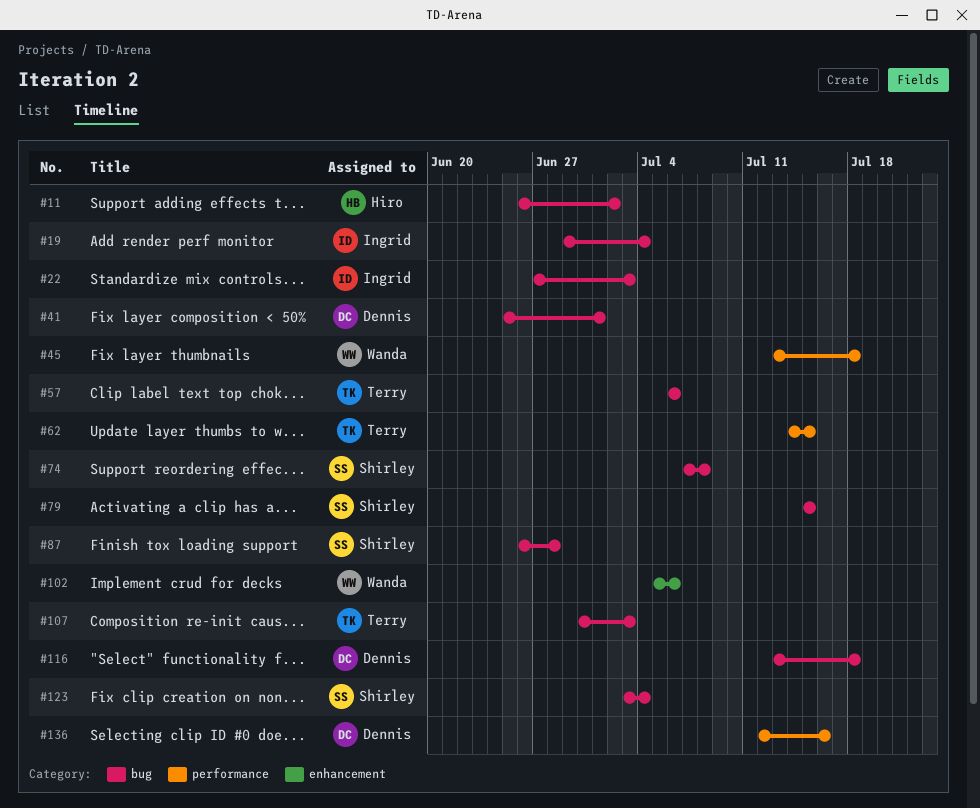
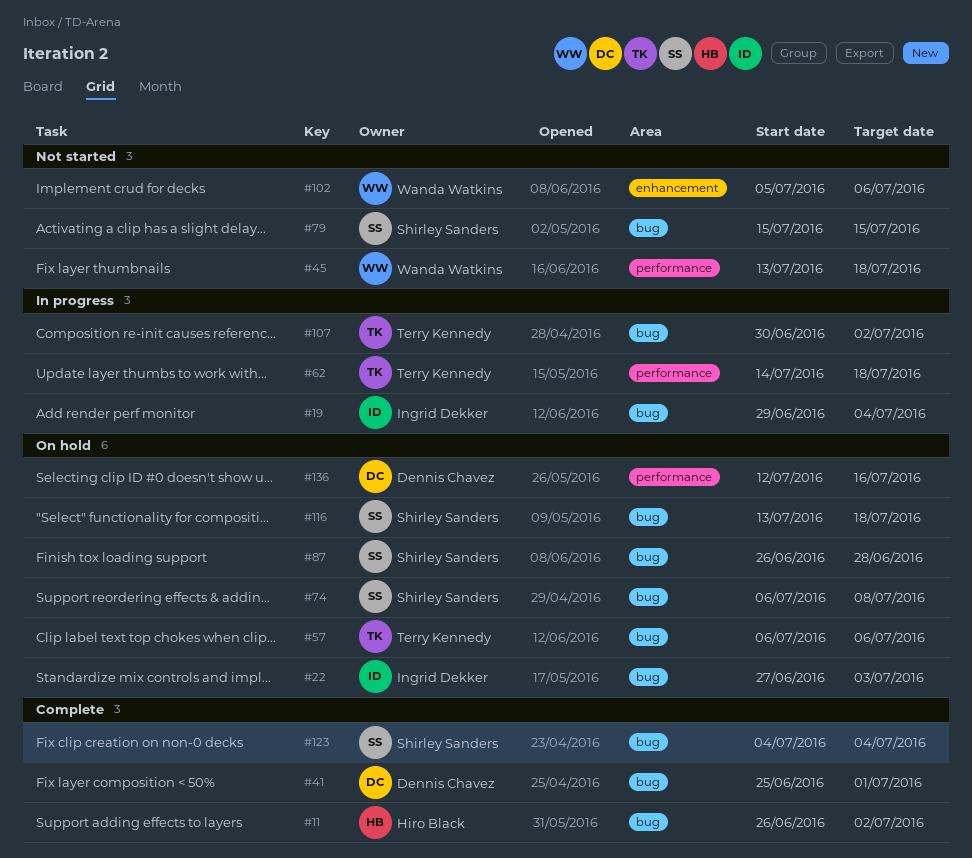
#62, due: Jul 15 -> Jul 18
#74, start: Jul 7 -> Jul 6
#107, due: Jul 3 -> Jul 2
#116, owner: Dennis Chavez -> Shirley Sanders
#123, start: Jul 3 -> Jul 4

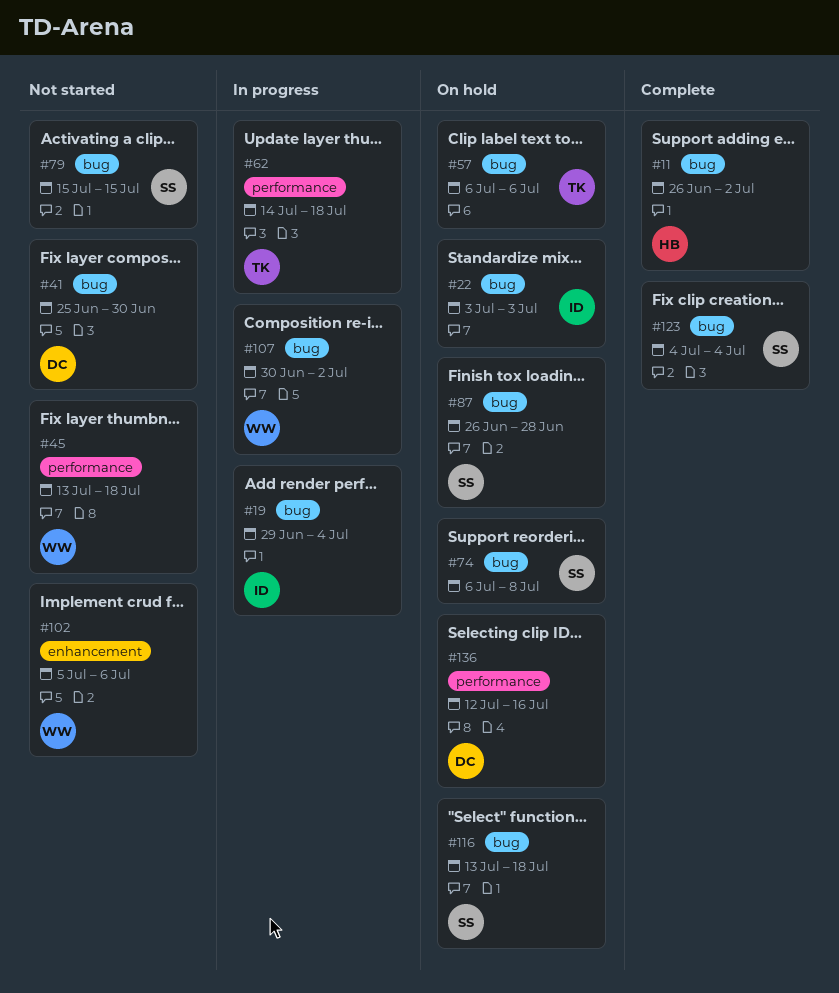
#22, start: Jun 27 -> Jul 3
#41, status: Complete -> Not started
#41, due: Jul 1 -> Jun 30
#107, owner: Terry Kennedy -> Wanda Watkins

